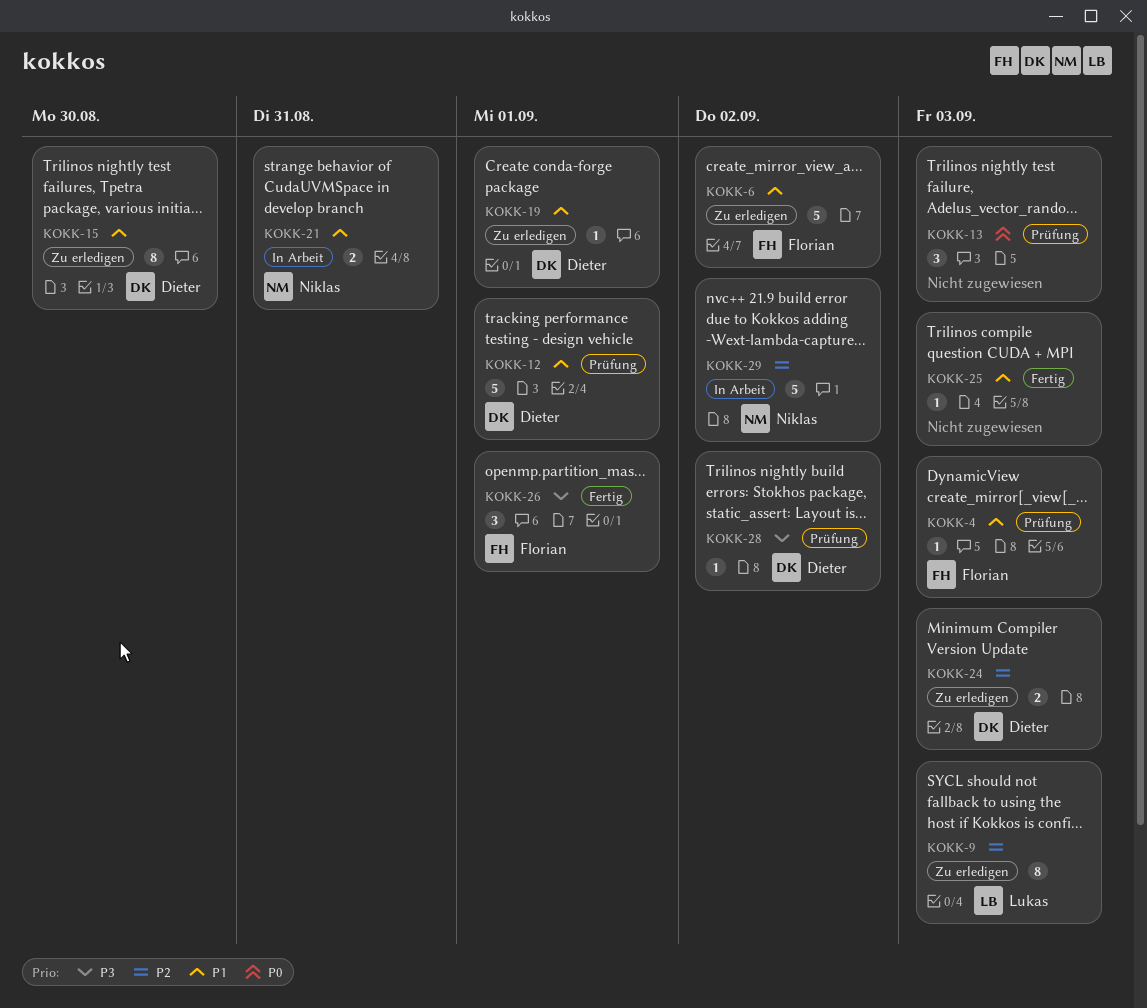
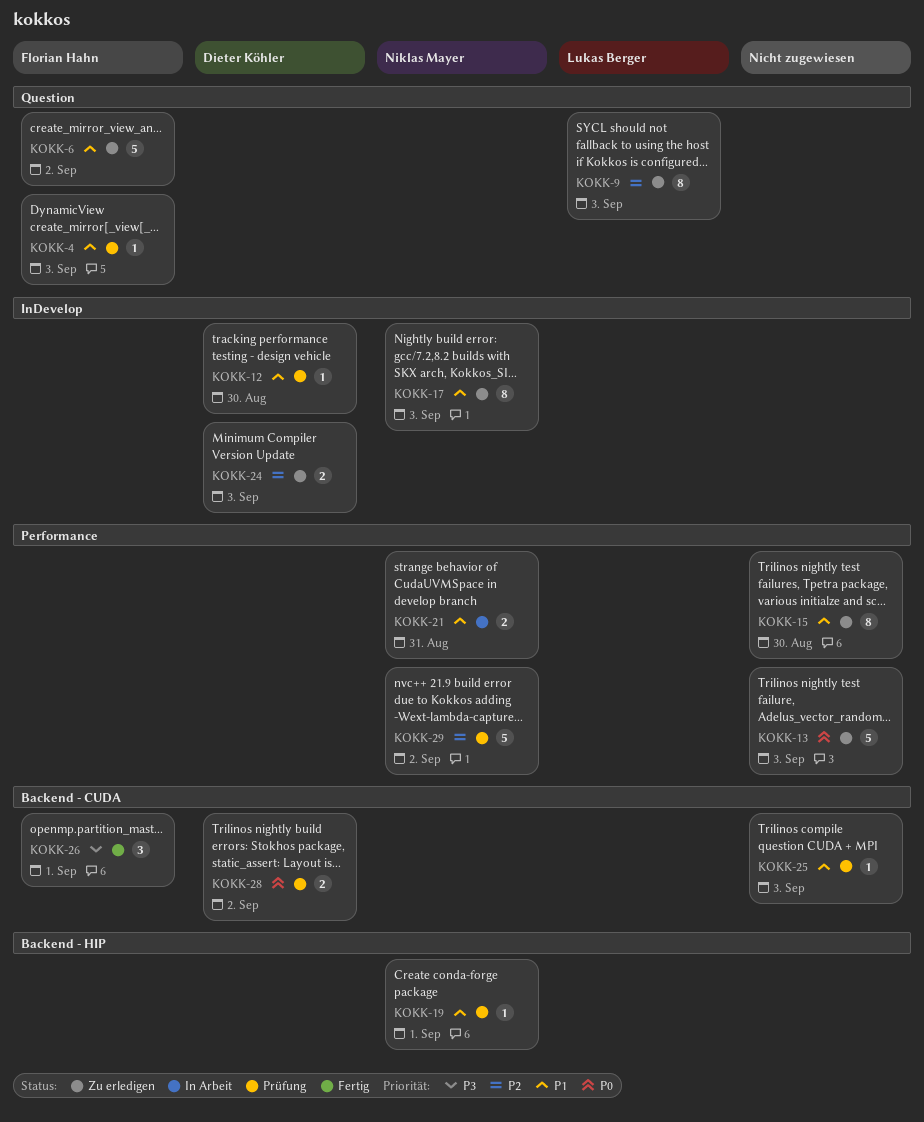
KOKK-12, estimate: 5 -> 1
KOKK-12, due: Sep 1 -> Aug 30
KOKK-13, status: Prüfung -> Zu erledigen
KOKK-13, estimate: 3 -> 5
KOKK-15, owner: Dieter Köhler -> none
KOKK-17: none -> present
KOKK-19, status: Zu erledigen -> Prüfung
KOKK-19, owner: Dieter Köhler -> Niklas Mayer
KOKK-25, status: Fertig -> Prüfung
KOKK-28, priority: P3 -> P0
KOKK-28, estimate: 1 -> 2
KOKK-29, status: In Arbeit -> Prüfung

